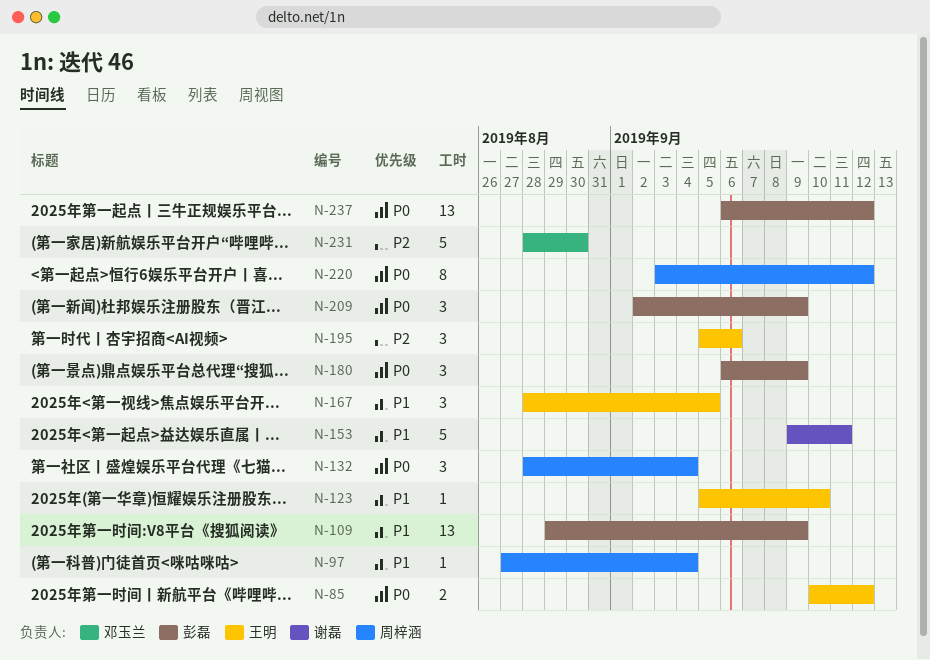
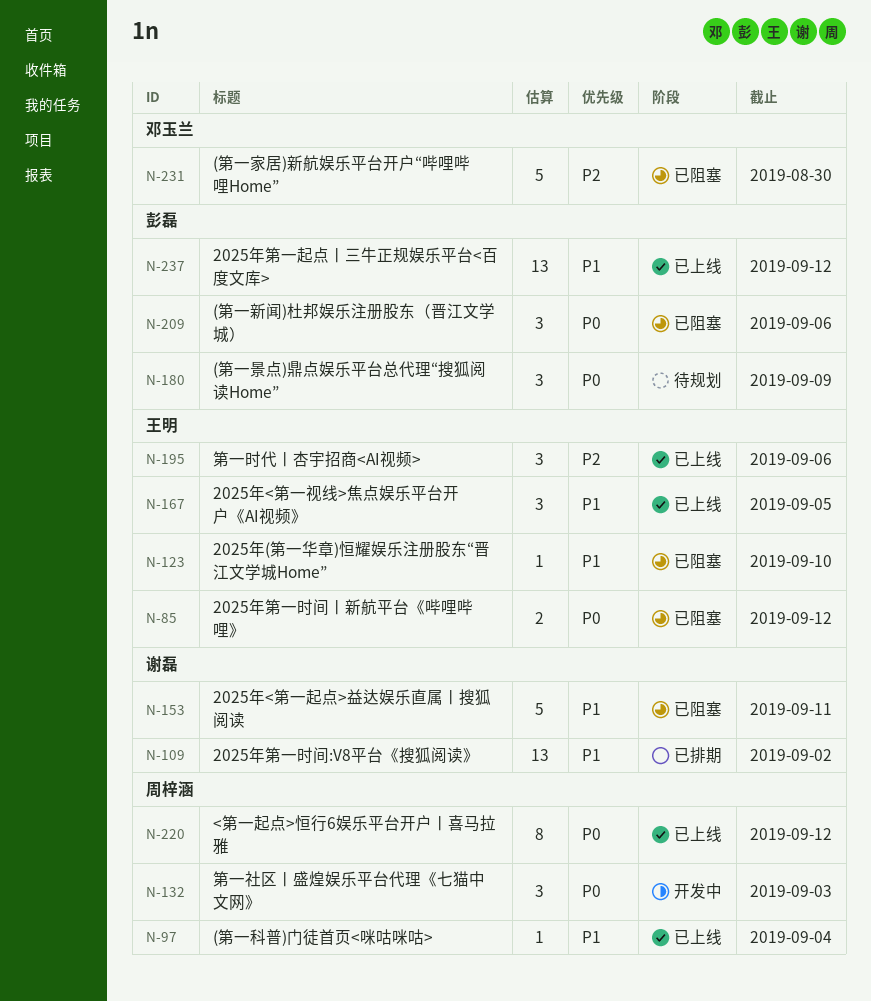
N-109, owner: 彭磊 -> 谢磊
N-109, due: Sep 9 -> Sep 2
N-132, due: Sep 4 -> Sep 3
N-209, due: Sep 9 -> Sep 6
N-237, priority: P0 -> P1

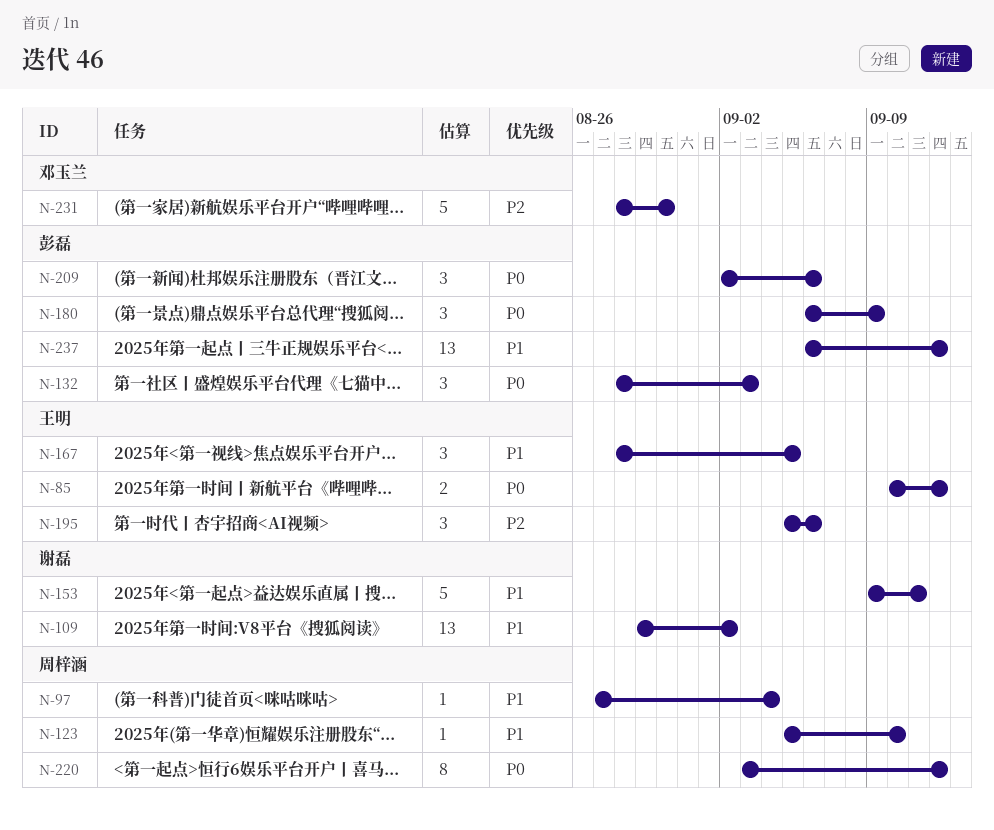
N-123, owner: 王明 -> 周梓涵
N-132, owner: 周梓涵 -> 彭磊

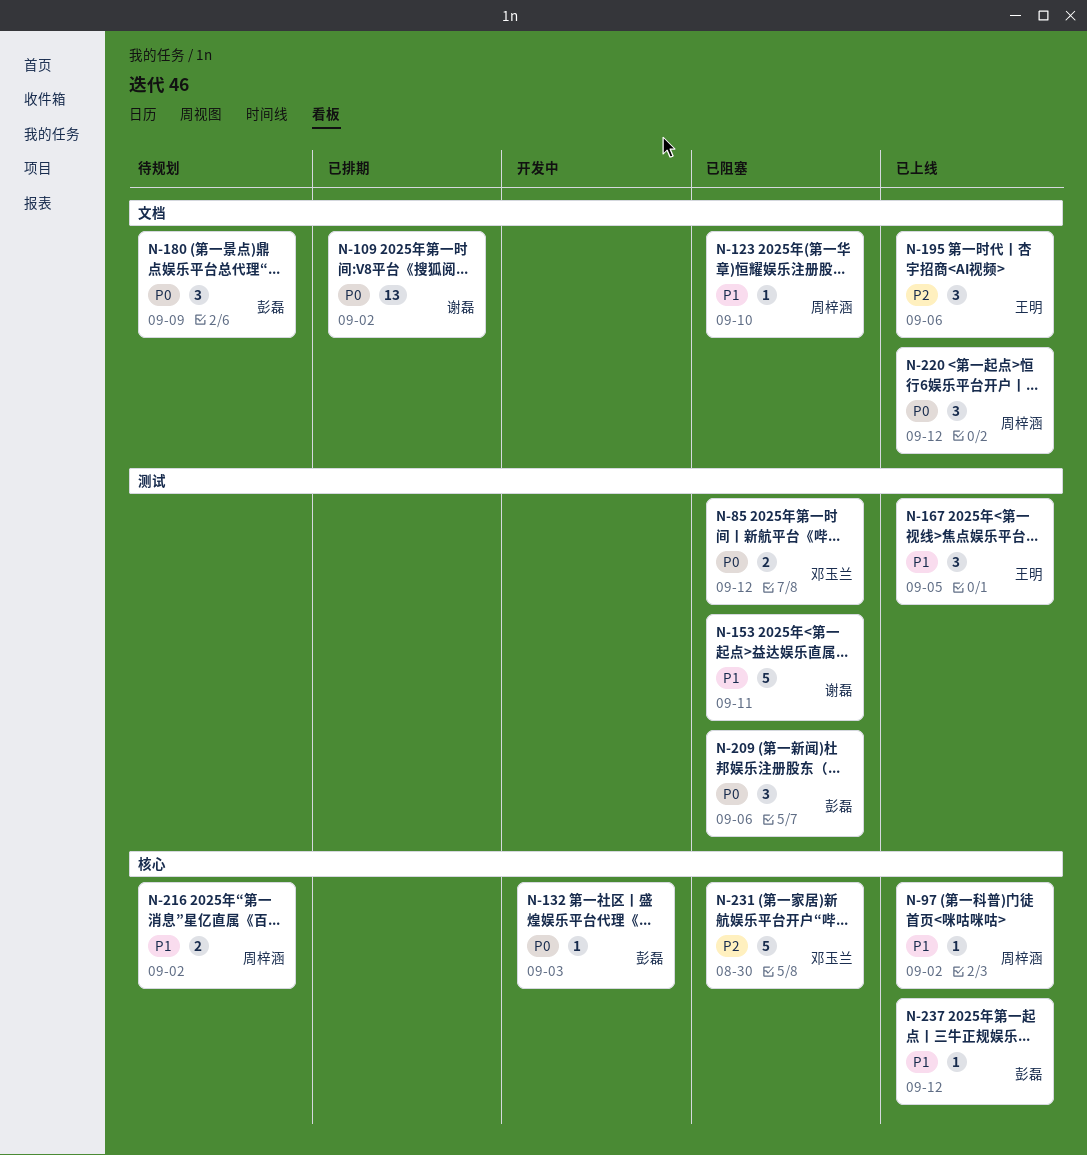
N-85, owner: 王明 -> 邓玉兰
N-97, due: Sep 4 -> Sep 2
N-109, priority: P1 -> P0
N-132, estimate: 3 -> 1
N-216: none -> present
N-220, estimate: 8 -> 3
N-237, estimate: 13 -> 1

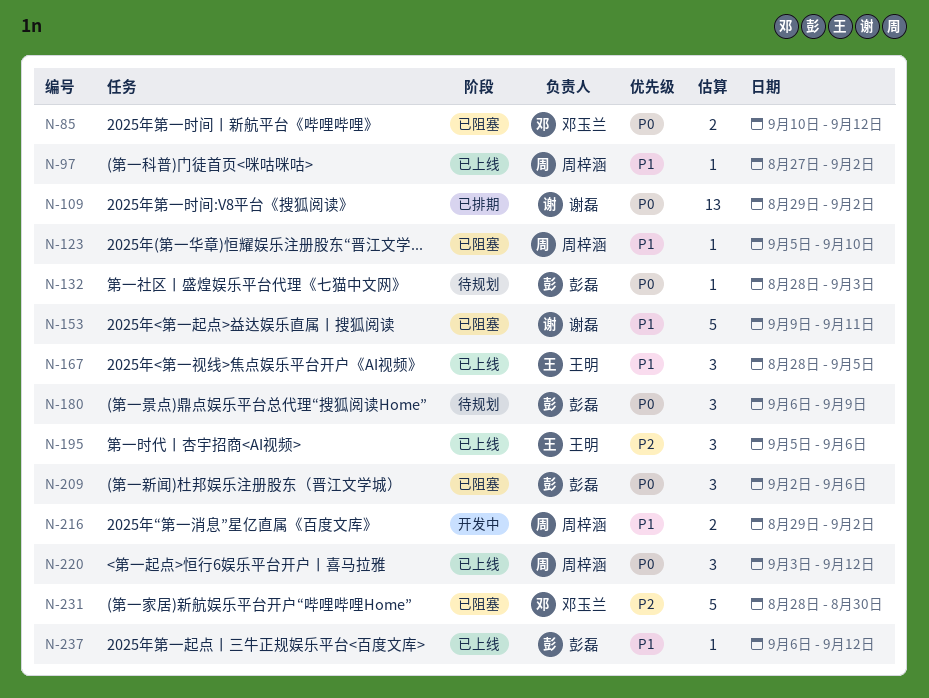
N-132, status: 开发中 -> 待规划
N-216, status: 待规划 -> 开发中

